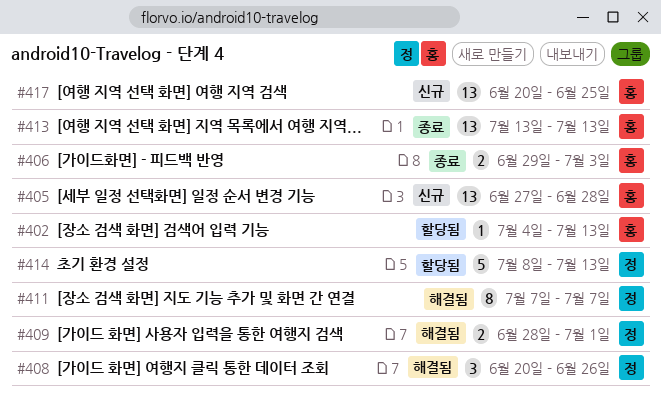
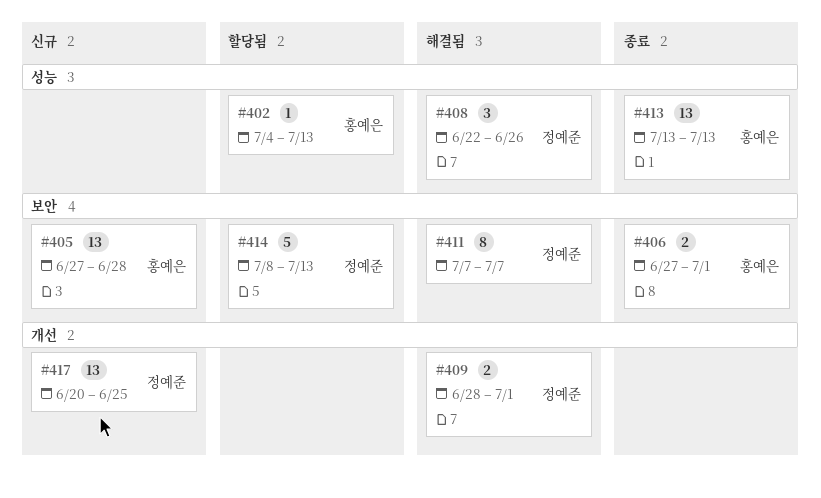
#406, start: Jun 29 -> Jun 27
#406, due: Jul 3 -> Jul 1
#408, start: Jun 20 -> Jun 22
#417, owner: 홍예은 -> 정예준

